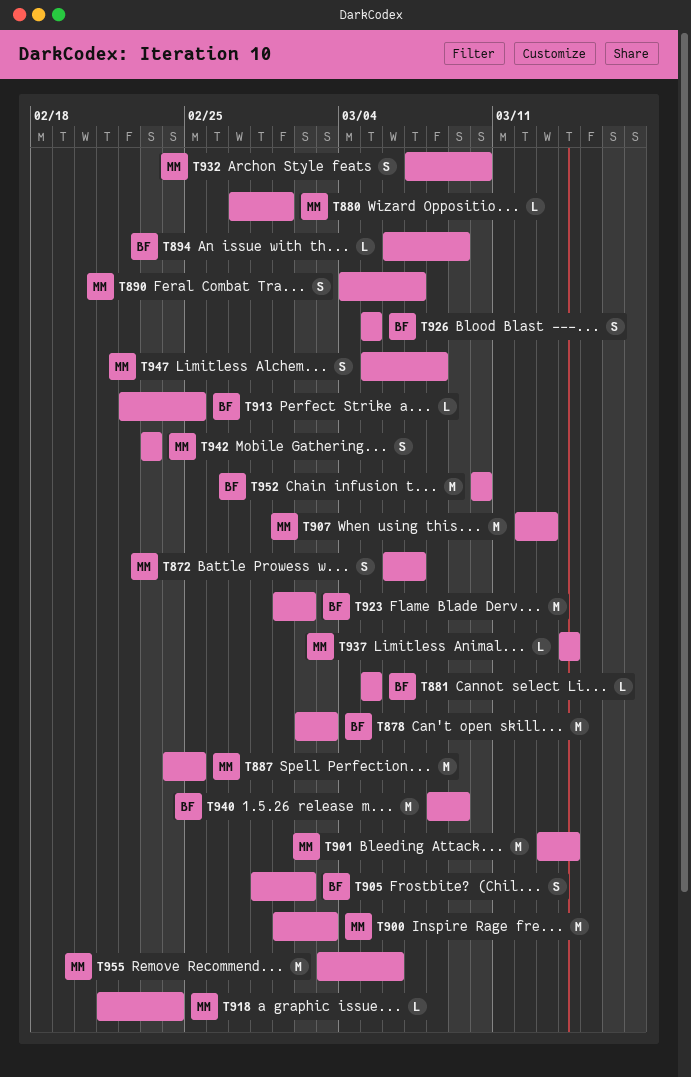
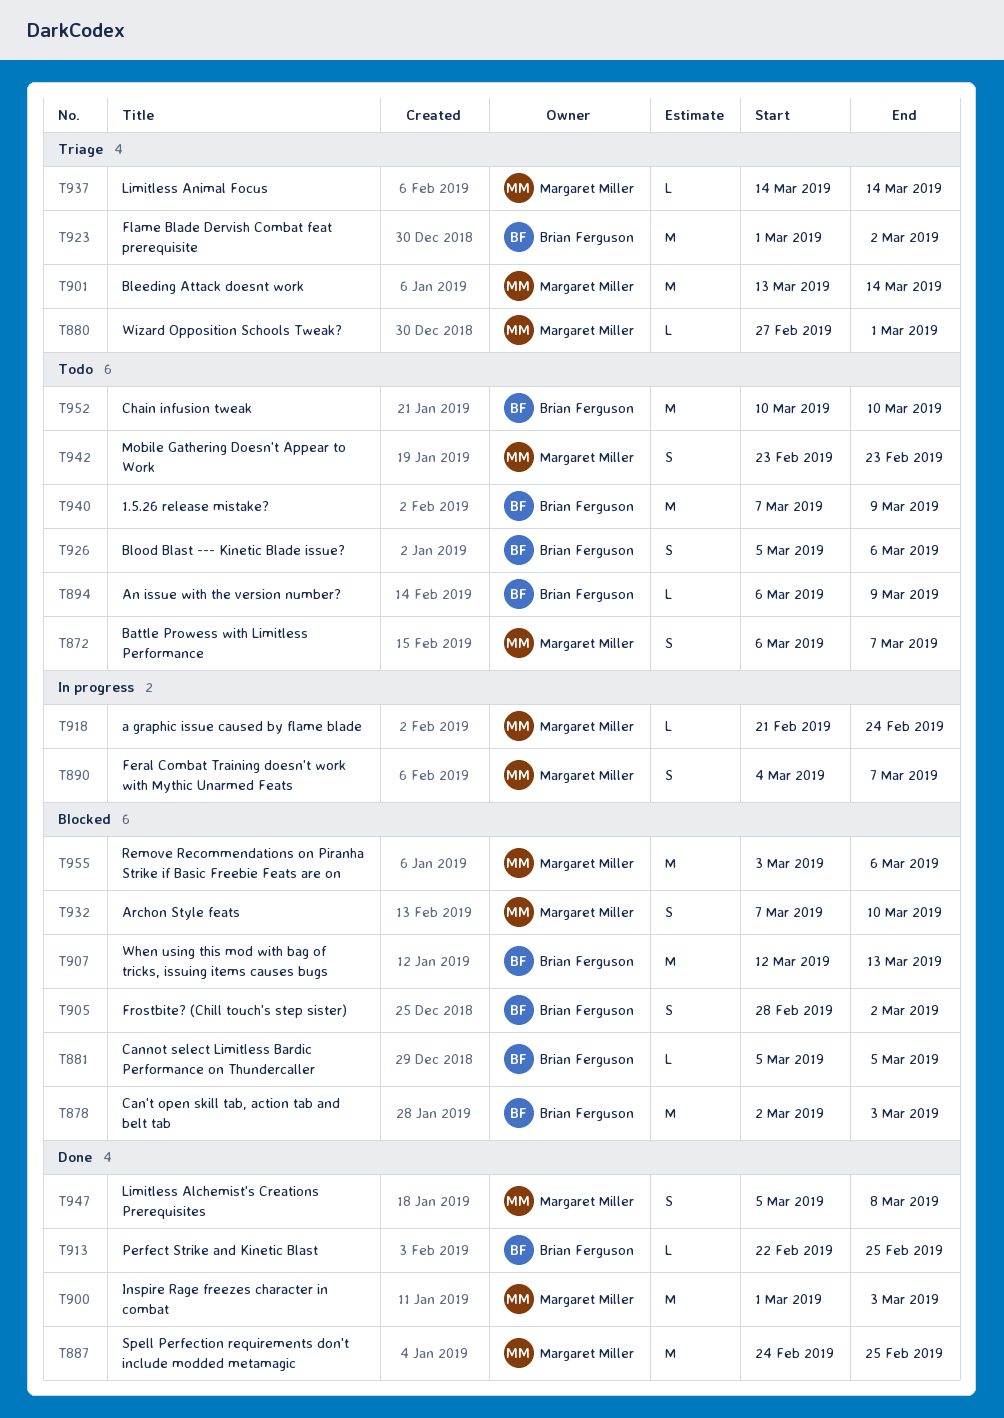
T907, owner: Margaret Miller -> Brian Ferguson
T926, due: Mar 5 -> Mar 6
T940, start: Mar 8 -> Mar 7

